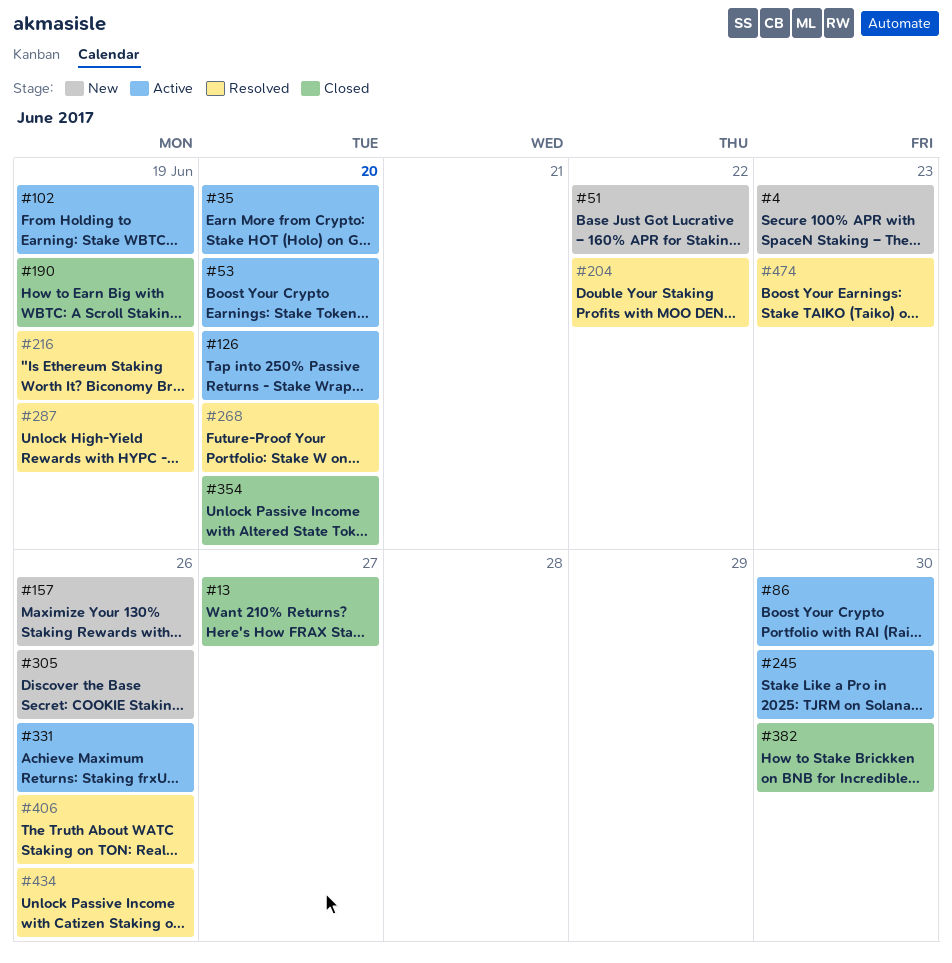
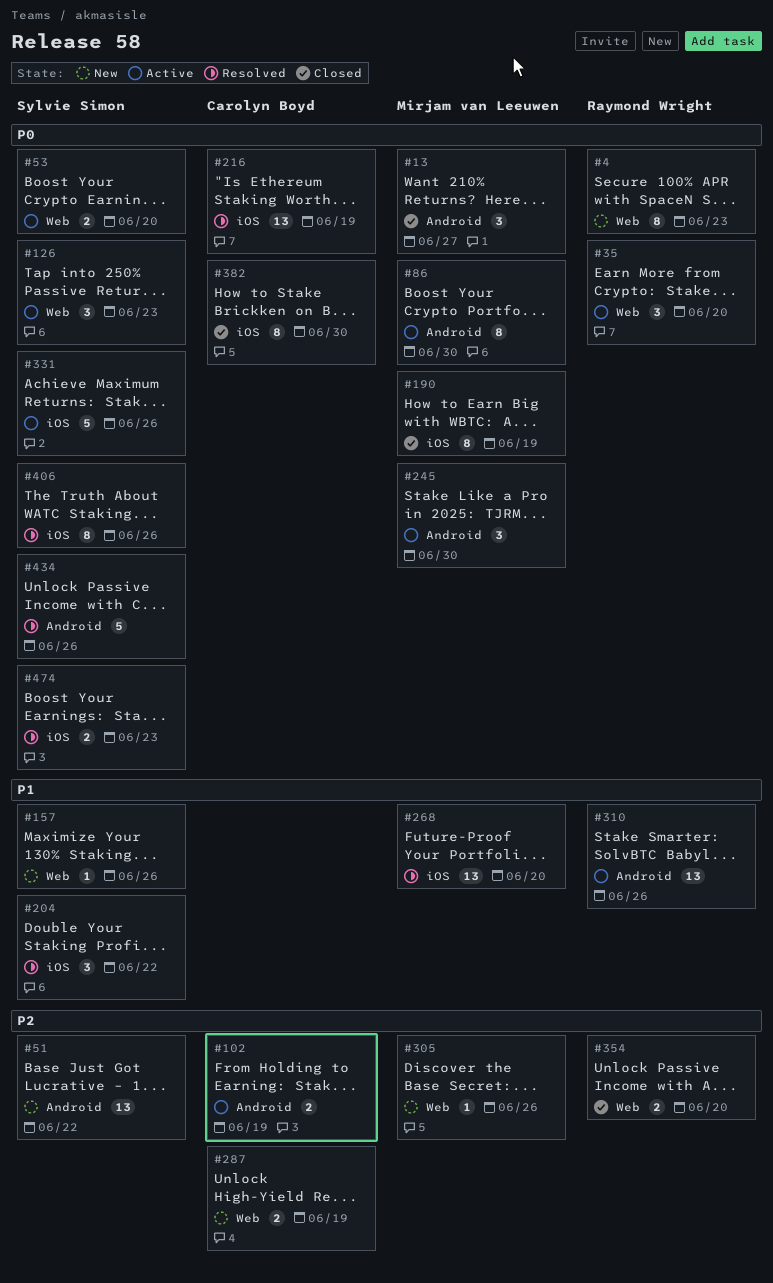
#126, due: Jun 20 -> Jun 23
#287, status: Resolved -> New
#310: none -> present

